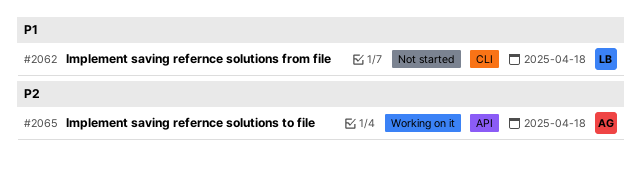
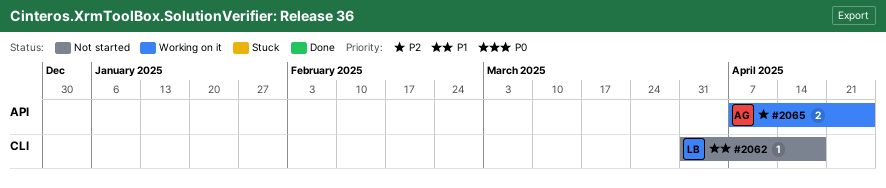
#2065, due: Apr 18 -> Apr 25

